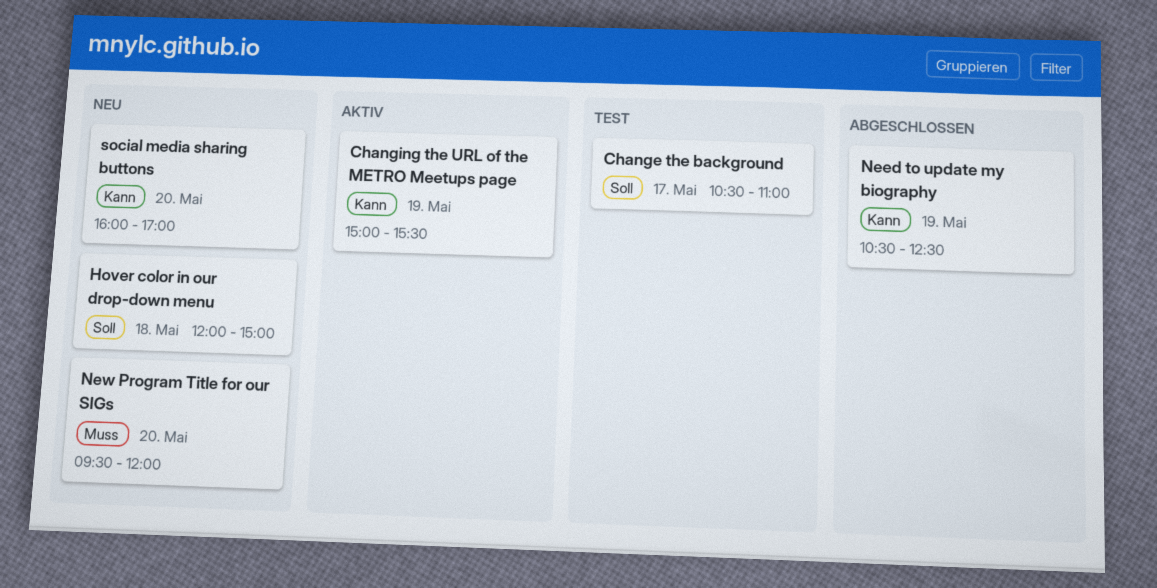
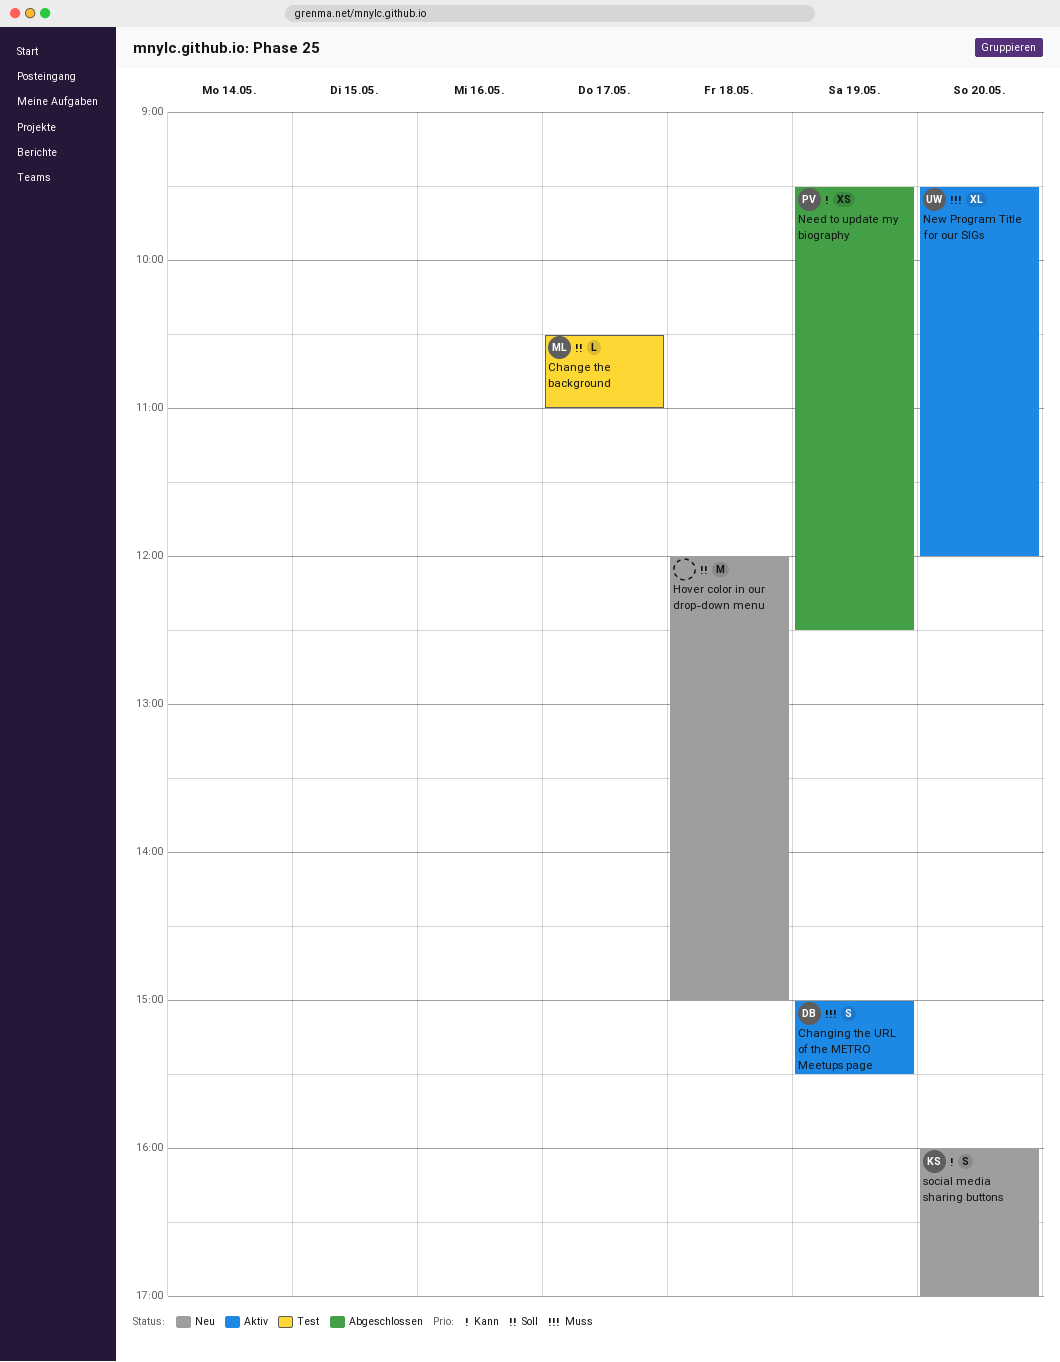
Changing the URL of the METRO Meetups page, priority: Kann -> Muss
Need to update my biography, begins: 10:30 -> 09:30
New Program Title for our SIGs, status: Neu -> Aktiv

